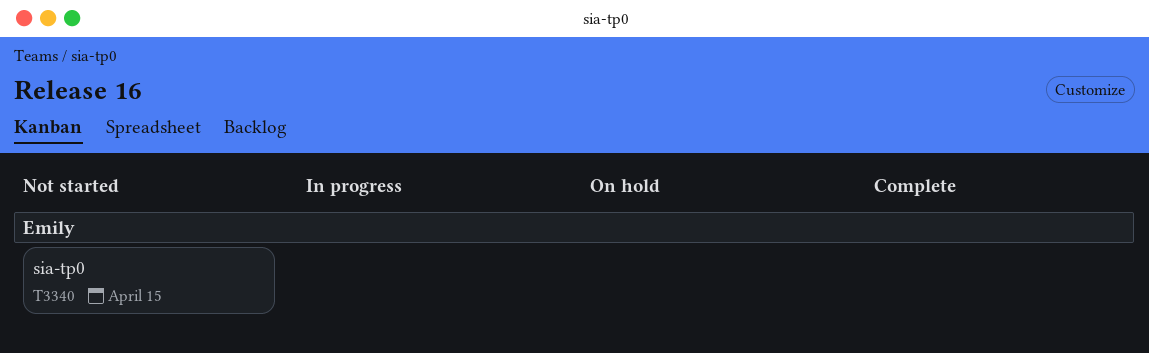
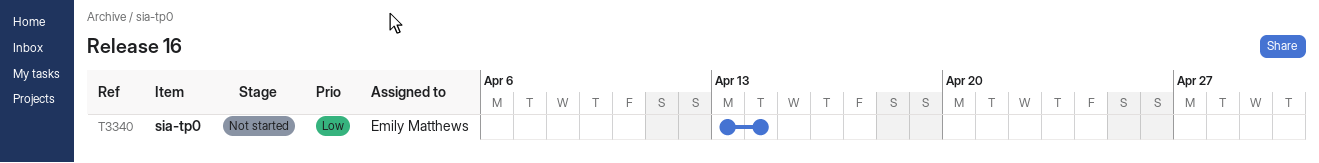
T3340, due: Apr 15 -> Apr 14

